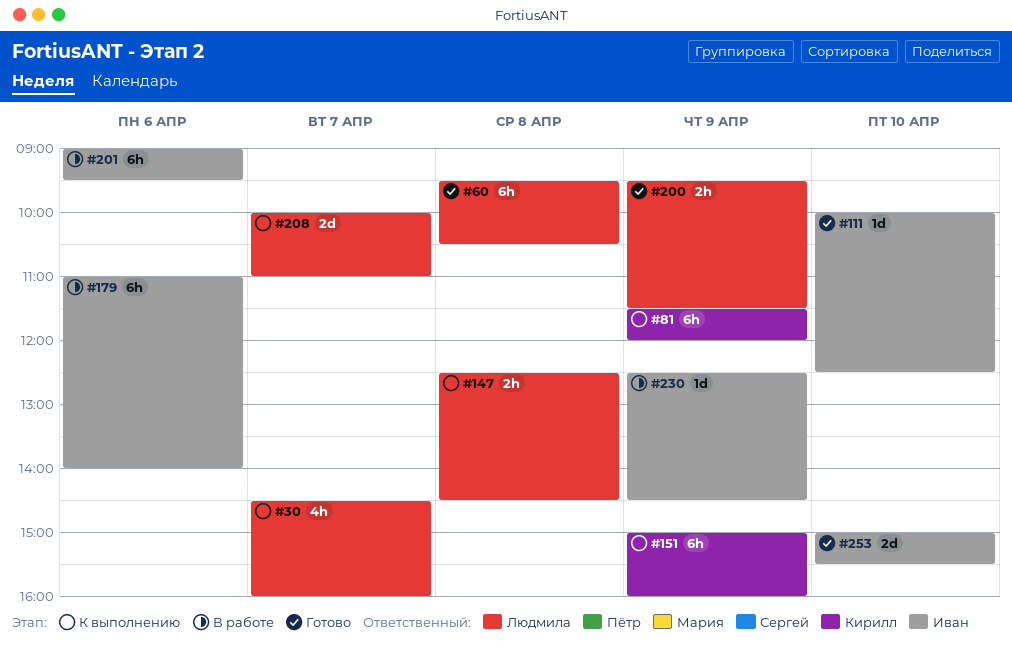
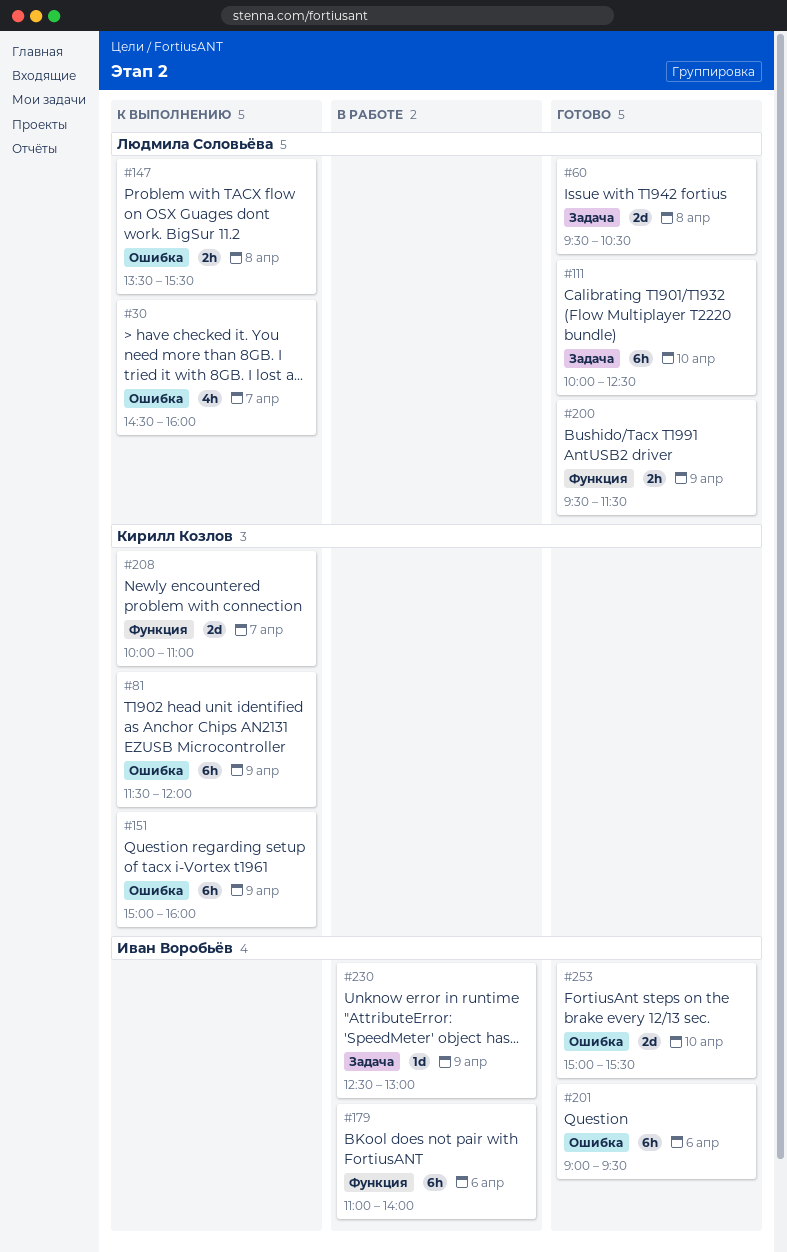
#60, estimate: 6h -> 2d
#111, owner: Иван Воробьёв -> Людмила Соловьёва
#111, estimate: 1d -> 6h
#147, begins: 12:30 -> 13:30
#147, ends: 14:30 -> 15:30
#201, status: В работе -> Готово
#208, owner: Людмила Соловьёва -> Кирилл Козлов
#230, ends: 14:30 -> 13:00

